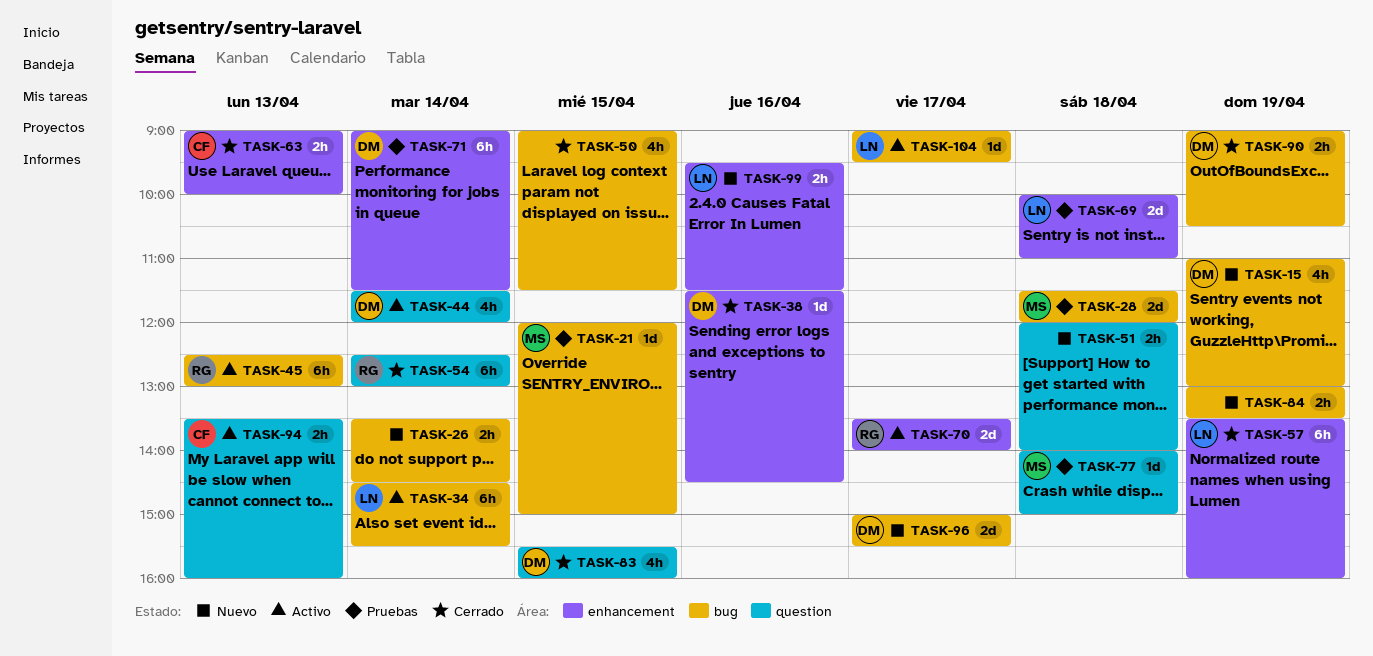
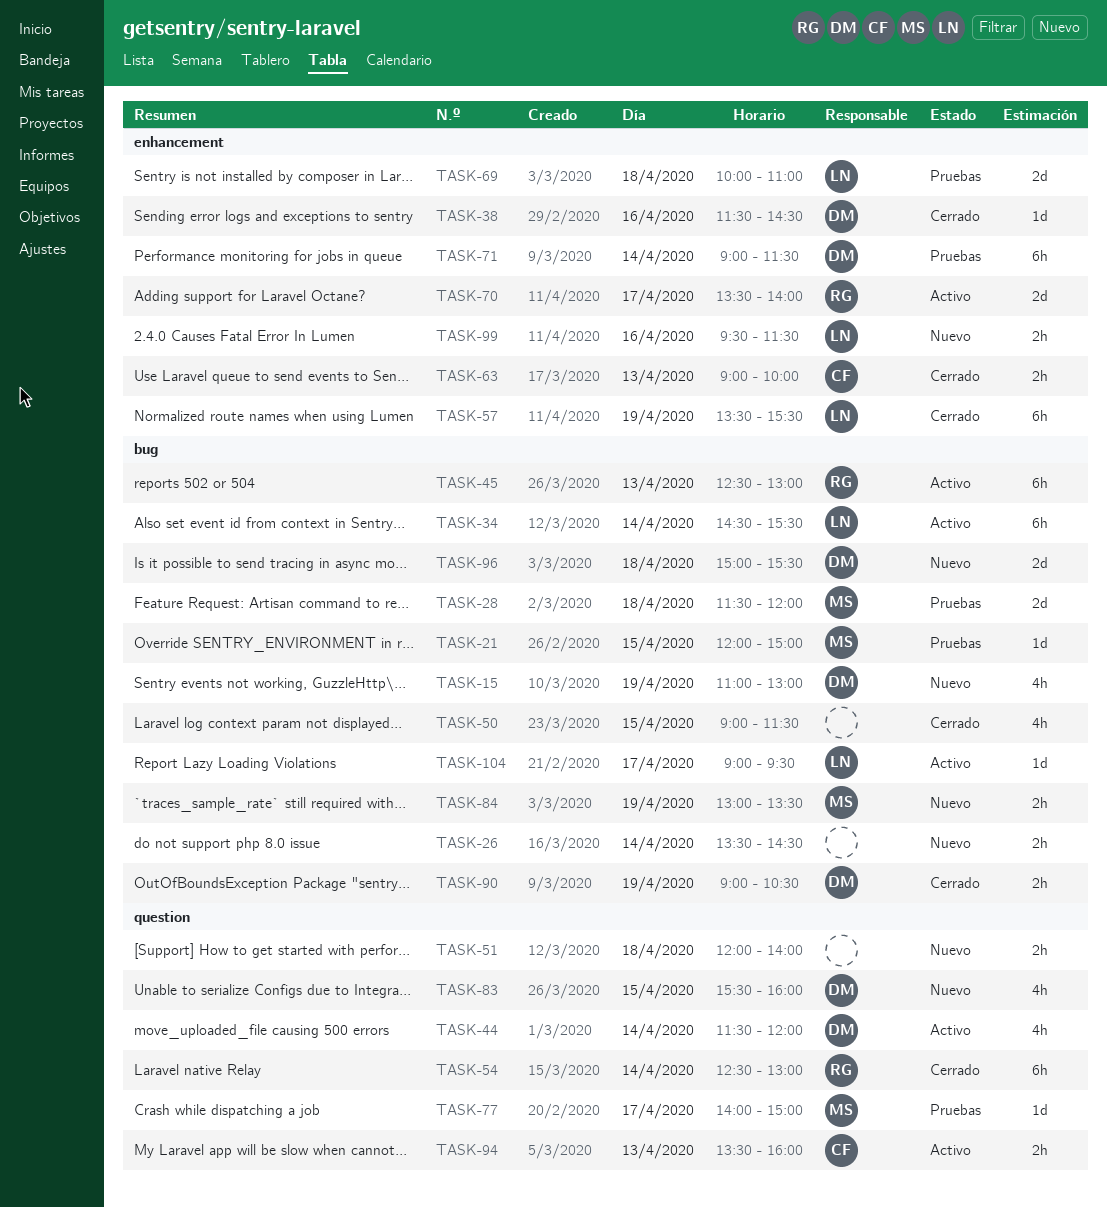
TASK-57, ends: 16:00 -> 15:30
TASK-77, day: Apr 18 -> Apr 17
TASK-83, status: Cerrado -> Nuevo
TASK-84, owner: none -> MS
TASK-96, day: Apr 17 -> Apr 18

